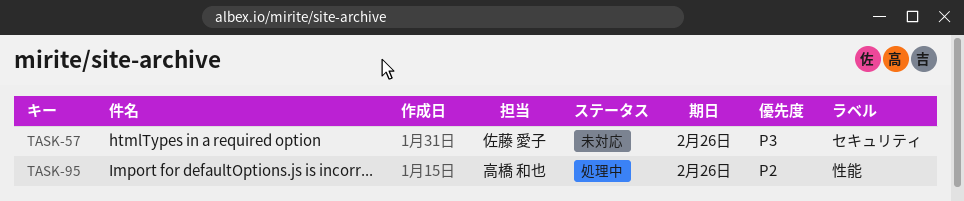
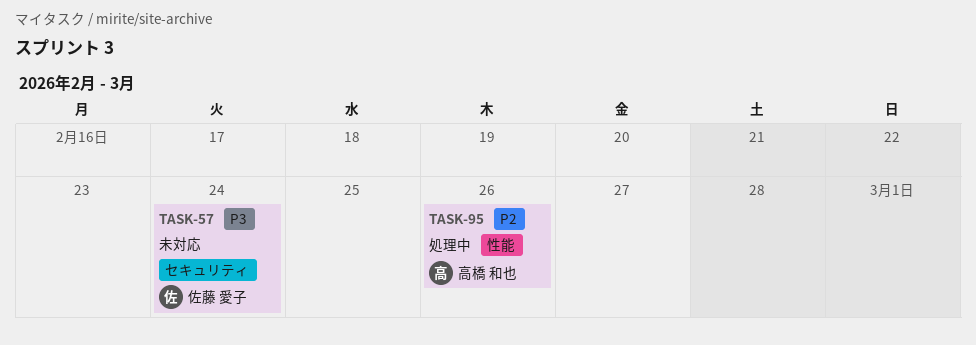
TASK-57, due: Feb 26 -> Feb 24

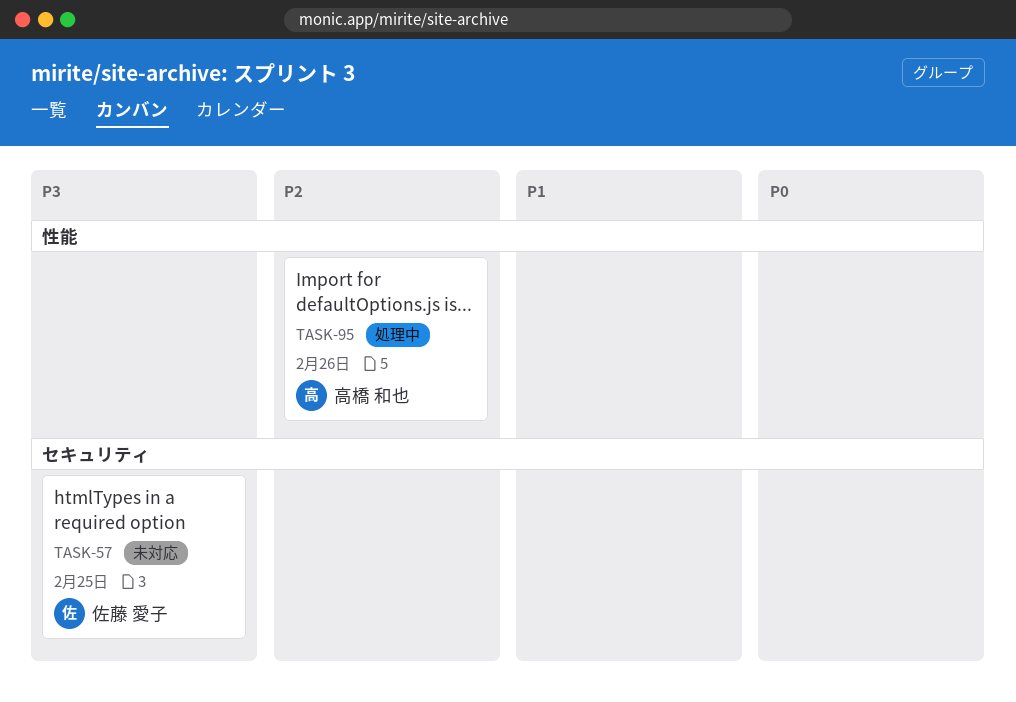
TASK-57, due: Feb 24 -> Feb 25

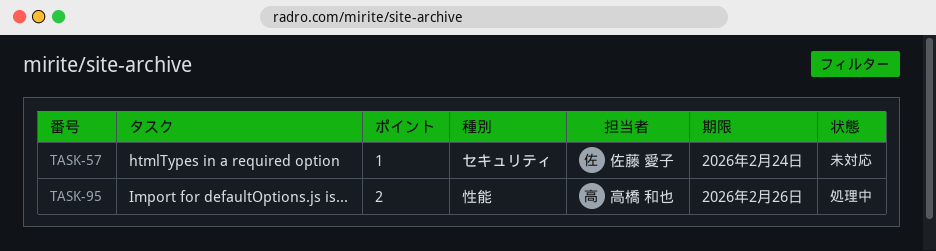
TASK-57, due: Feb 25 -> Feb 24

